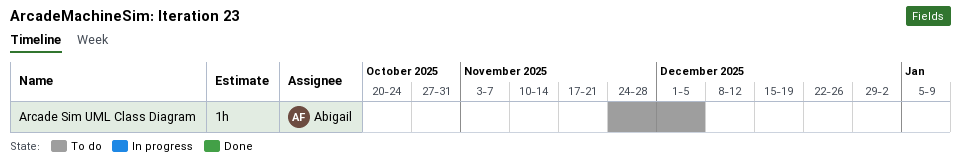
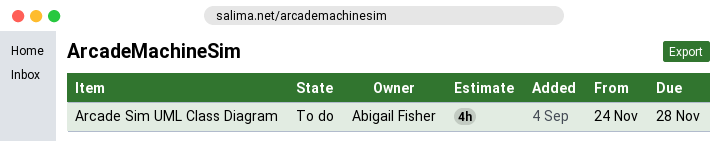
Arcade Sim UML Class Diagram, estimate: 1h -> 4h
Arcade Sim UML Class Diagram, due: Dec 5 -> Nov 28

